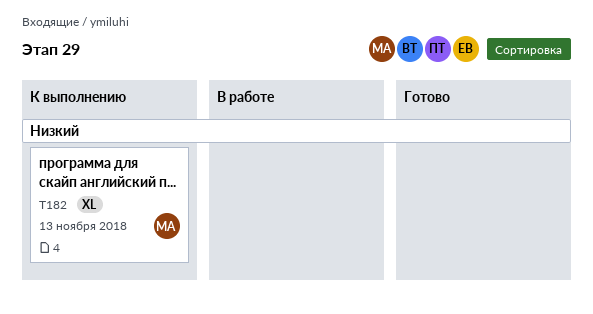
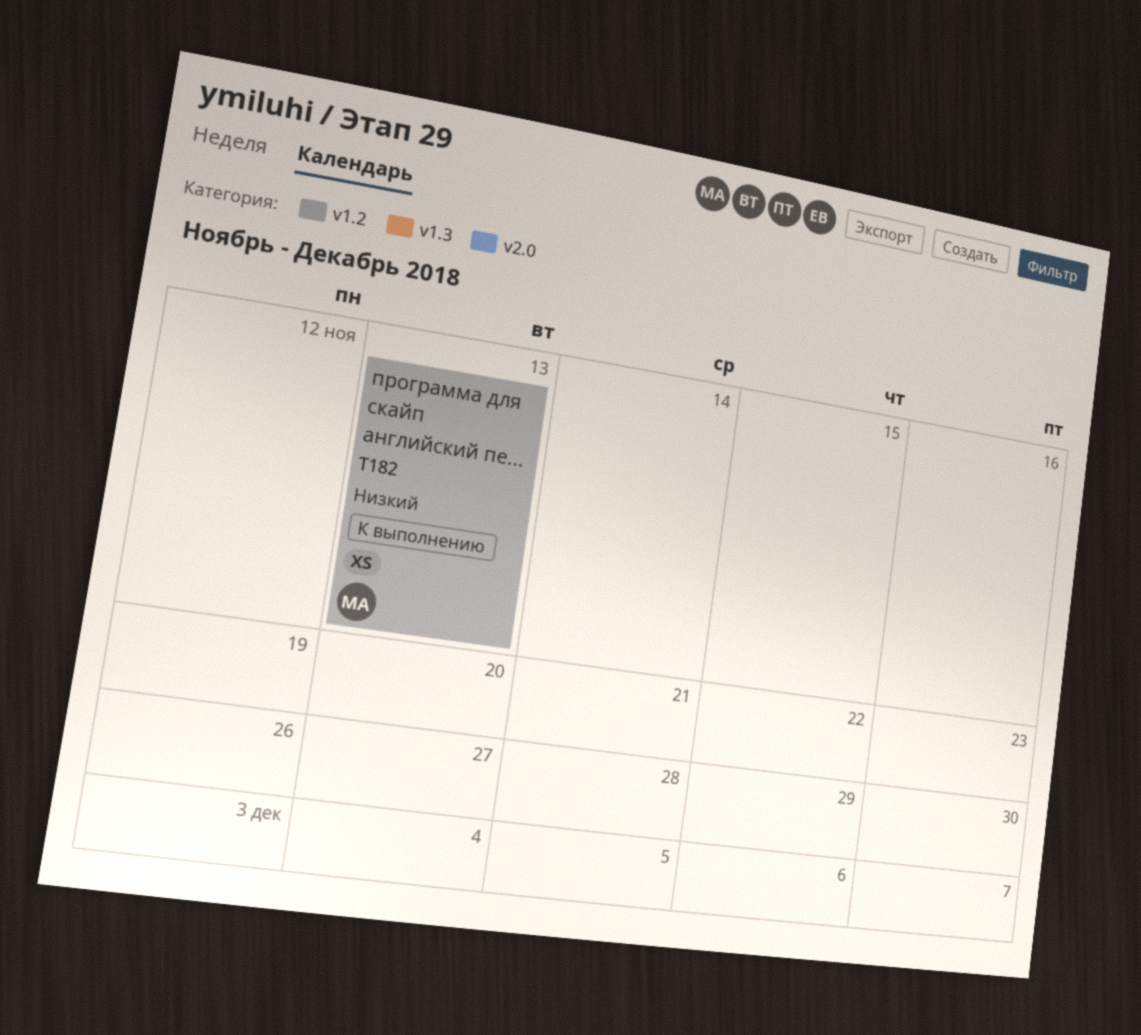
T182, estimate: XL -> XS

